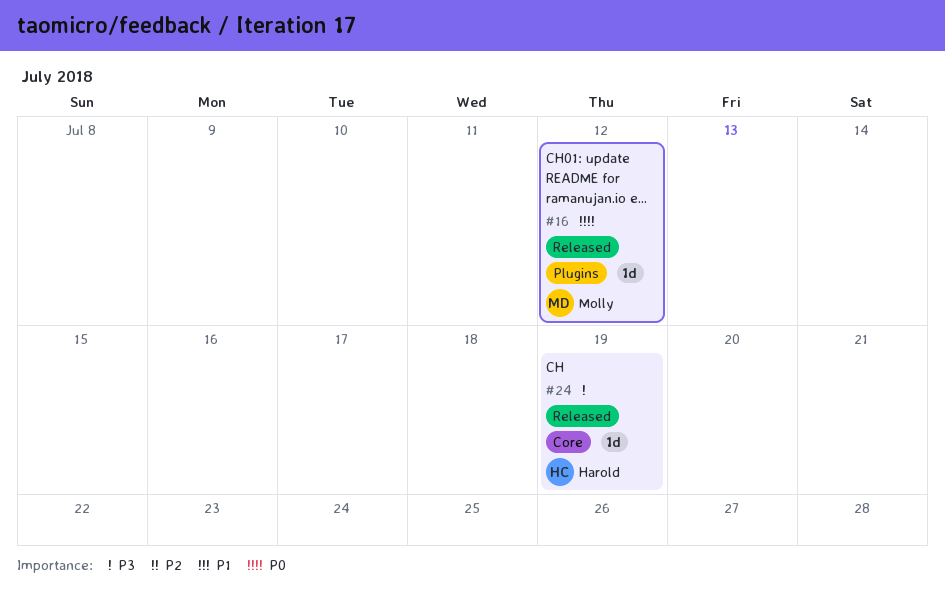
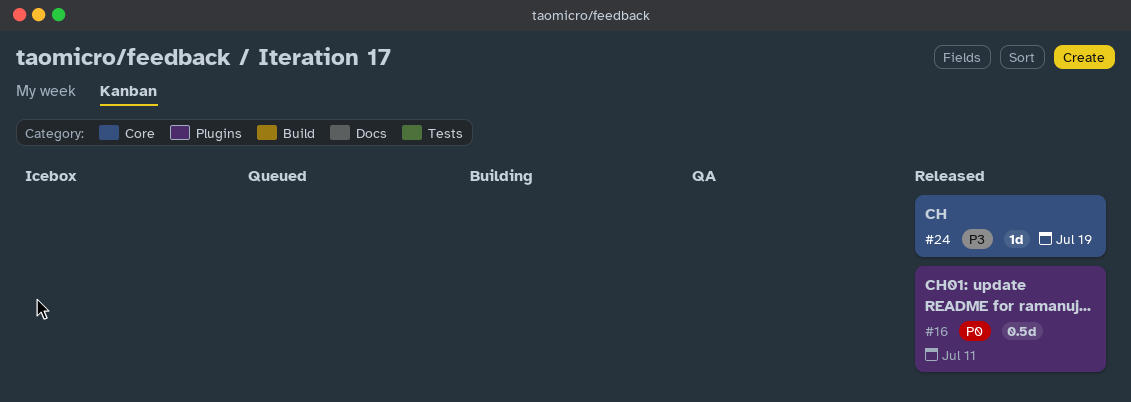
#16, estimate: 1d -> 0.5d
#16, due: Jul 12 -> Jul 11

